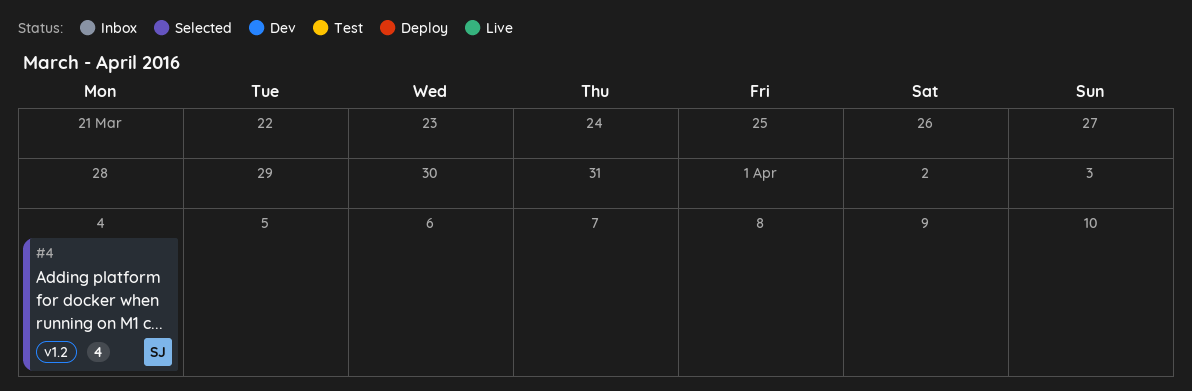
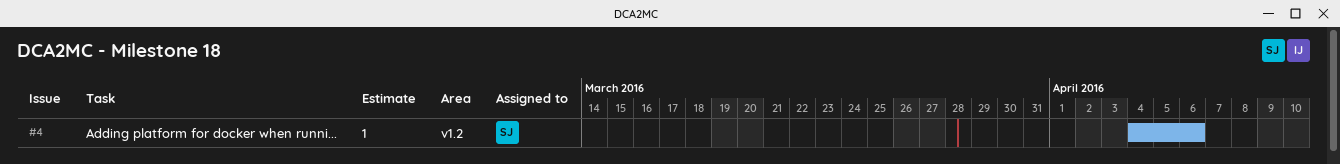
#4, estimate: 4 -> 1
#4, due: Apr 4 -> Apr 6

